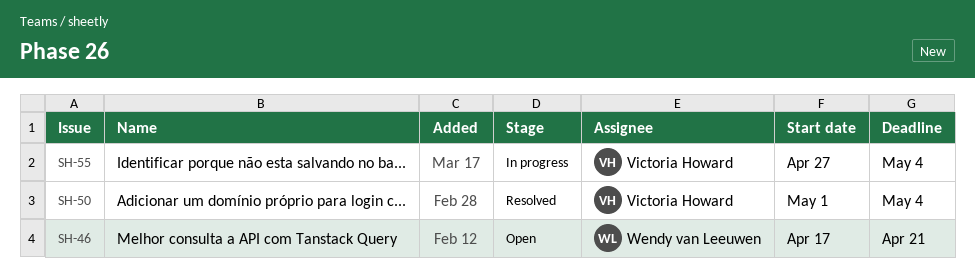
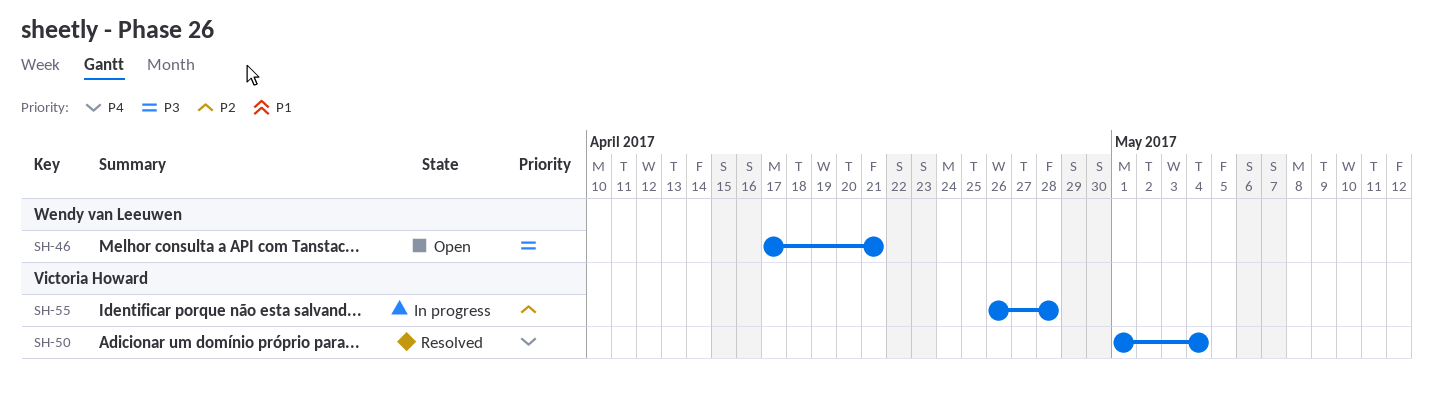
SH-55, start: Apr 27 -> Apr 26
SH-55, due: May 4 -> Apr 28

